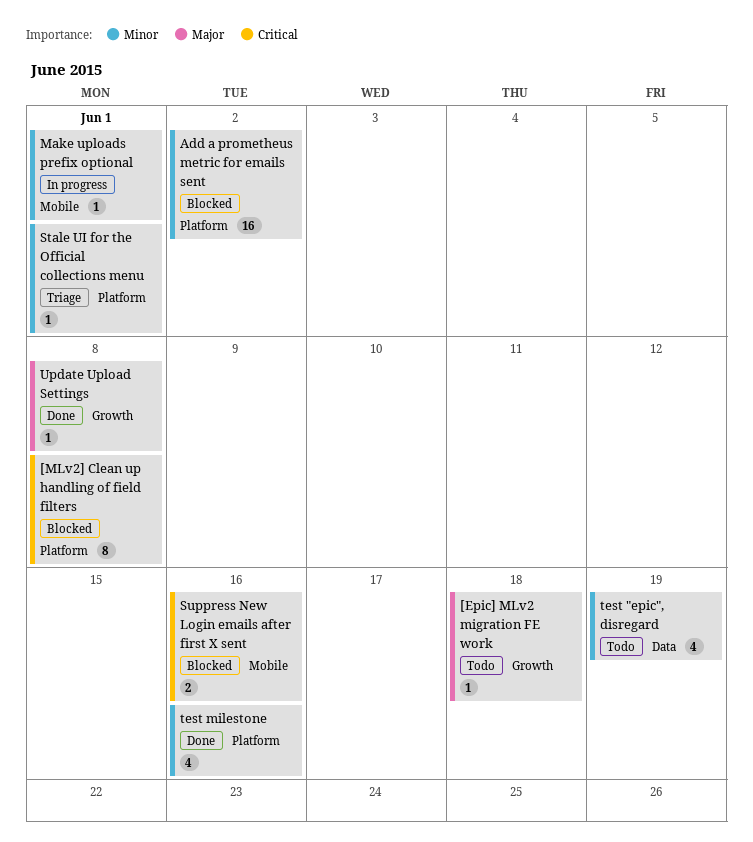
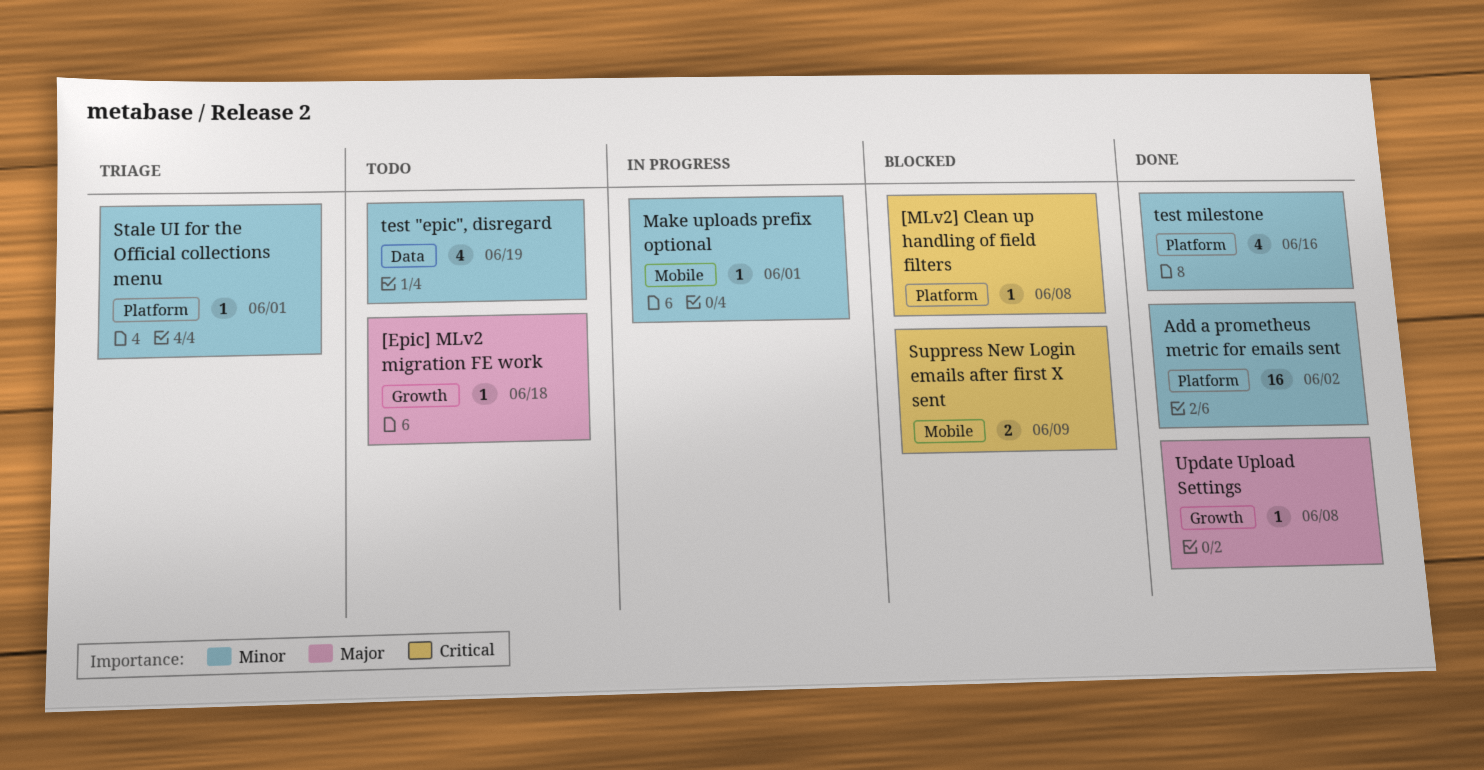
[MLv2] Clean up handling of field filters, estimate: 8 -> 1
Add a prometheus metric for emails sent, status: Blocked -> Done
Suppress New Login emails after first X sent, due: Jun 16 -> Jun 9

